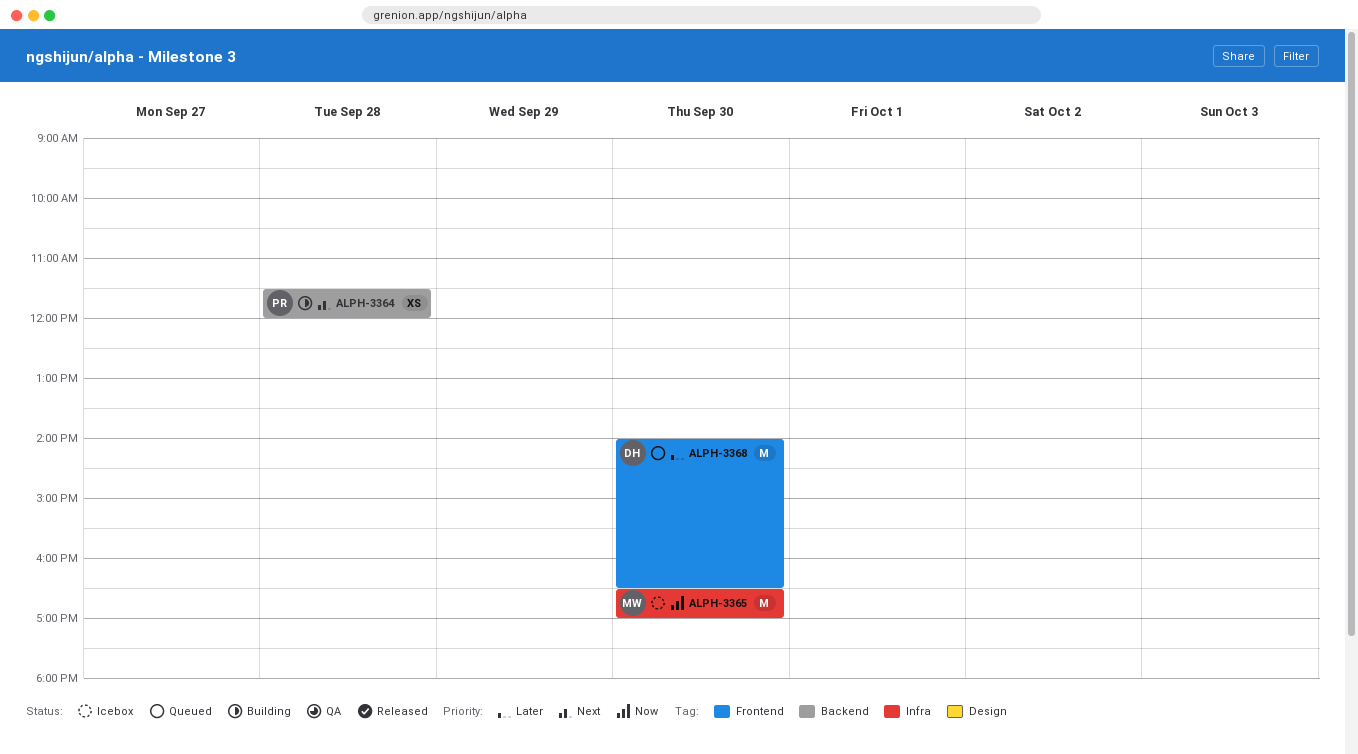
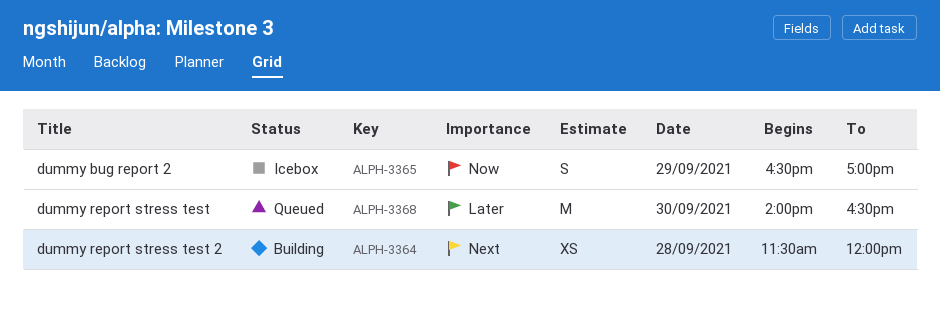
ALPH-3365, estimate: M -> S
ALPH-3365, day: Sep 30 -> Sep 29

